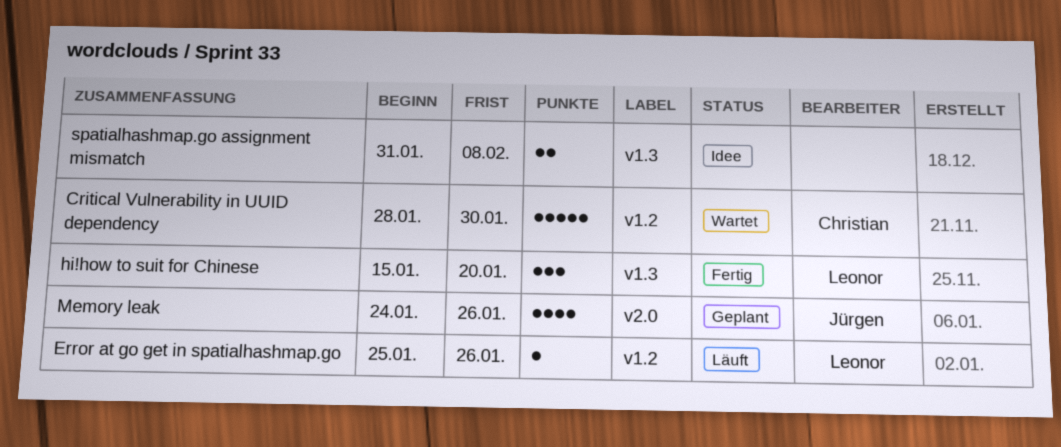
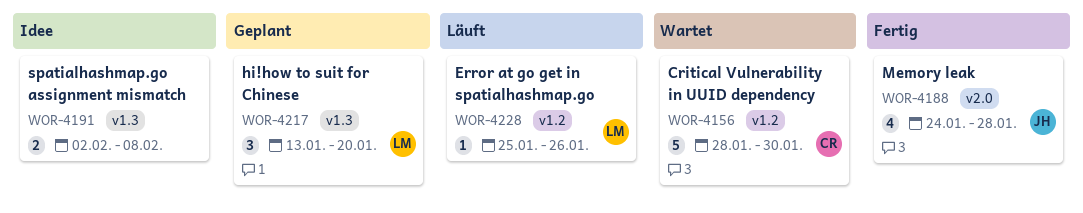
hi!how to suit for Chinese, status: Fertig -> Geplant
hi!how to suit for Chinese, start: Jan 15 -> Jan 13
Memory leak, status: Geplant -> Fertig
Memory leak, due: Jan 26 -> Jan 28
spatialhashmap.go assignment mismatch, start: Jan 31 -> Feb 2

